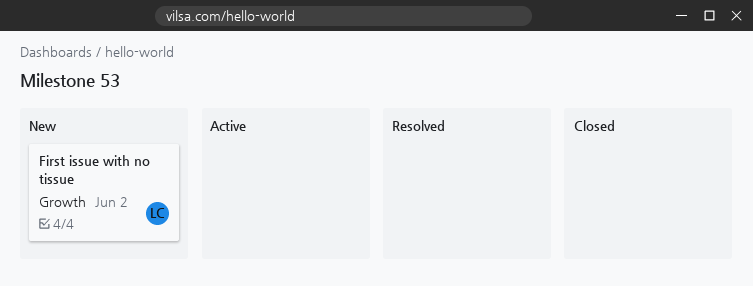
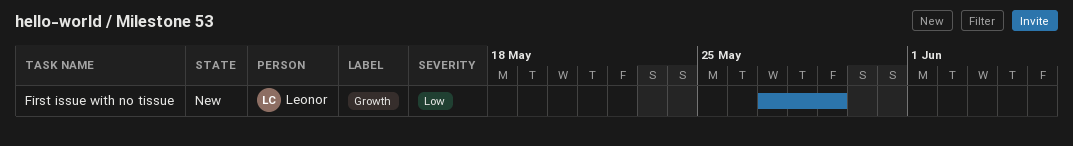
First issue with no tissue, due: Jun 2 -> May 29

